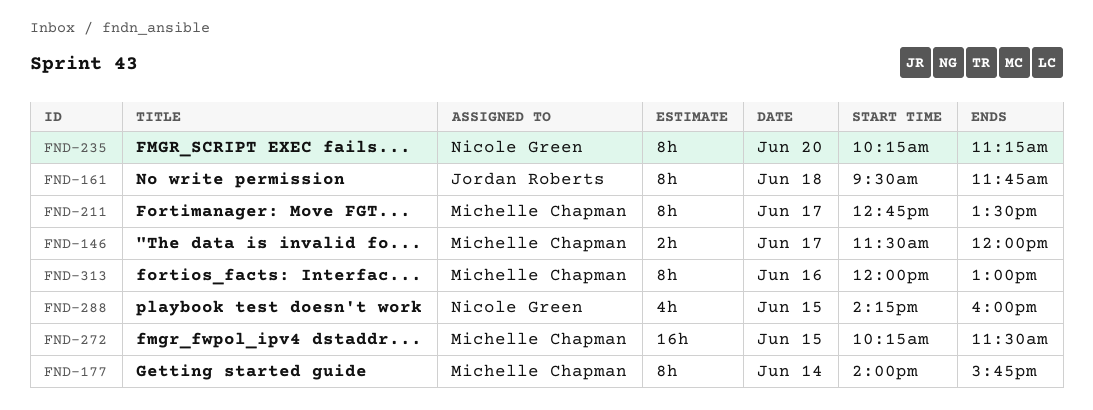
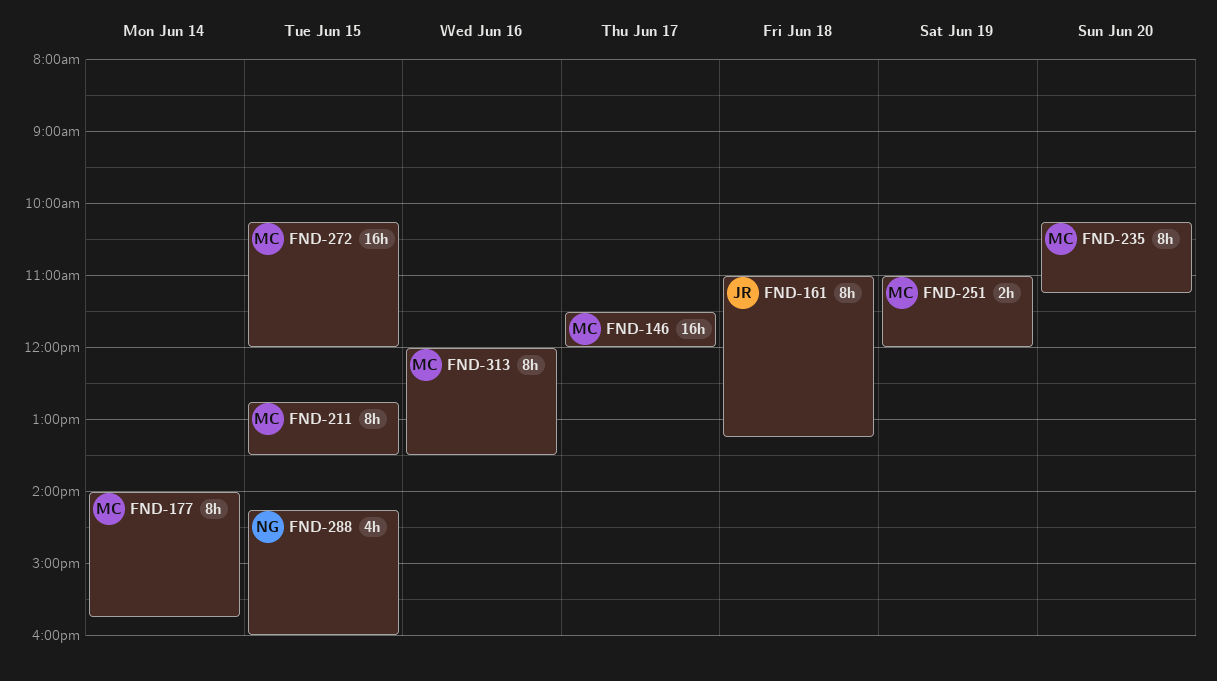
FND-146, estimate: 2h -> 16h
FND-161, begins: 09:30 -> 11:00
FND-161, ends: 11:45 -> 13:15
FND-211, day: Jun 17 -> Jun 15
FND-235, owner: Nicole Green -> Michelle Chapman
FND-251: none -> present
FND-272, ends: 11:30 -> 12:00
FND-313, ends: 13:00 -> 13:30

